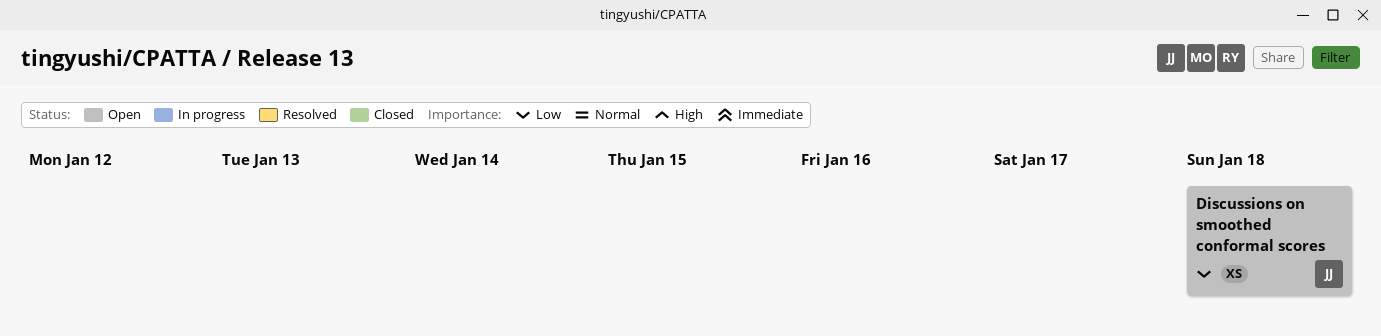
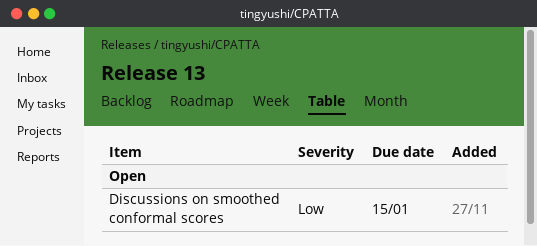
Discussions on smoothed conformal scores, due: Jan 18 -> Jan 15

